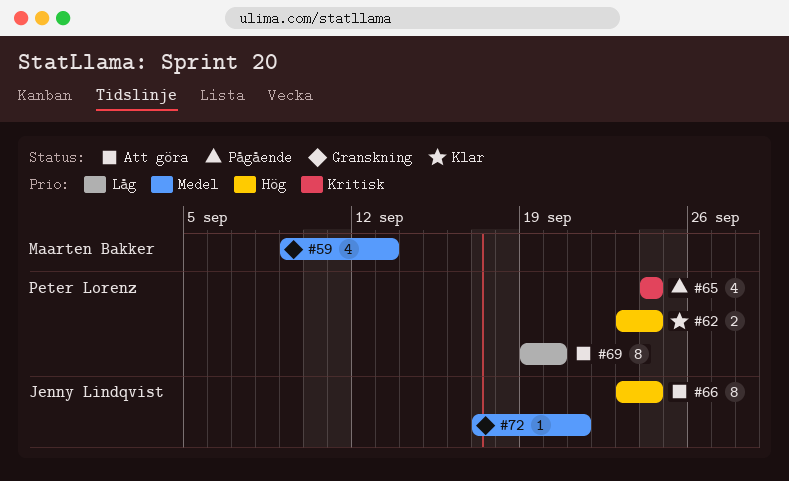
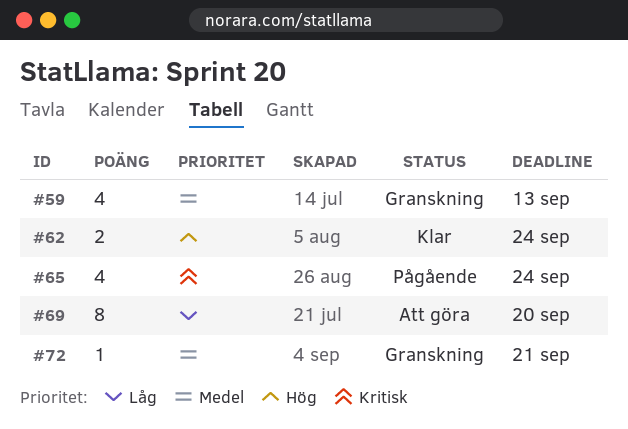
#66: present -> none

